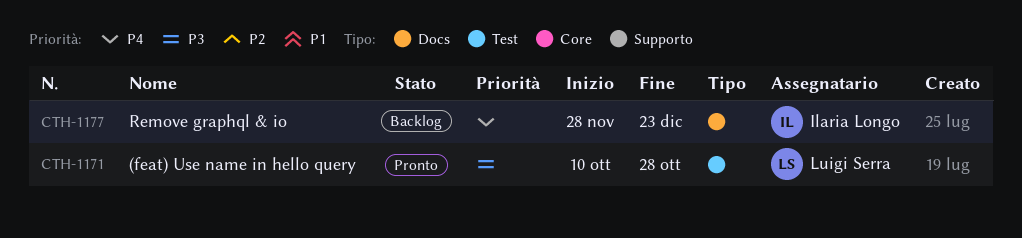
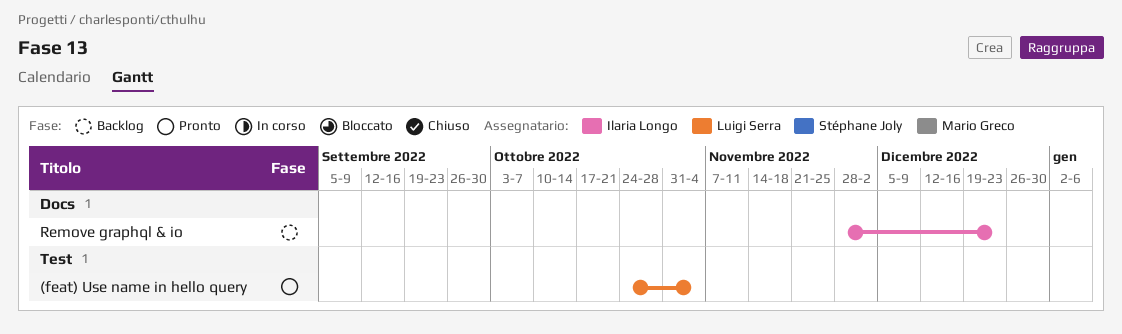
(feat) Use name in hello query, start: Oct 10 -> Oct 24
(feat) Use name in hello query, due: Oct 28 -> Nov 4

